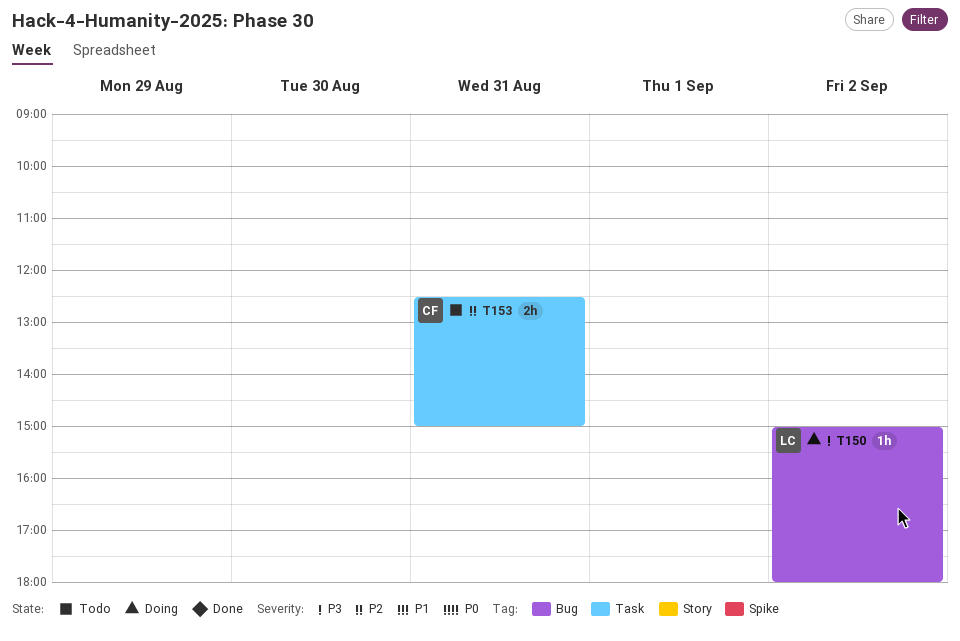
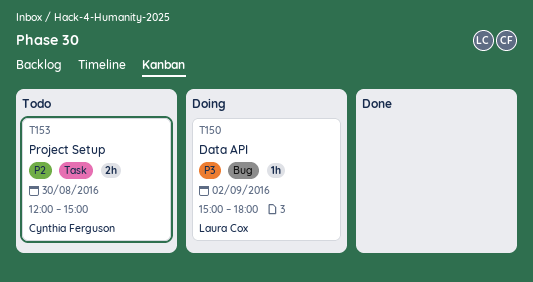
T153, day: Aug 31 -> Aug 30
T153, begins: 12:30 -> 12:00

